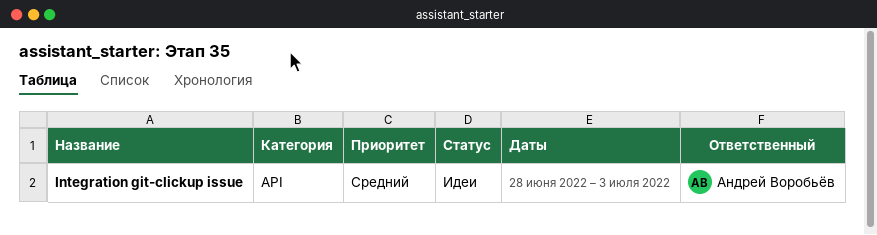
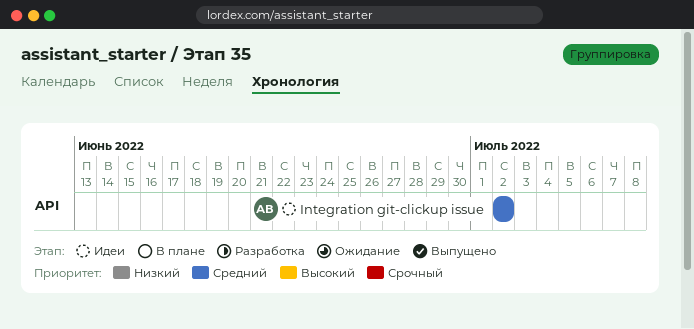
Integration git-clickup issue, start: Jun 28 -> Jul 2
Integration git-clickup issue, due: Jul 3 -> Jul 2

